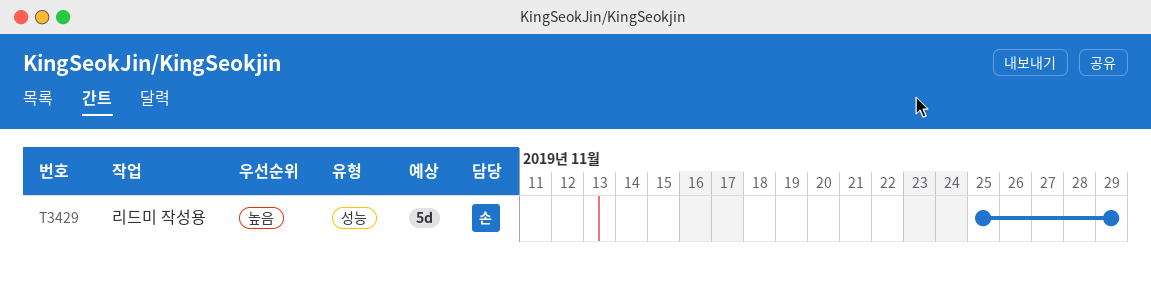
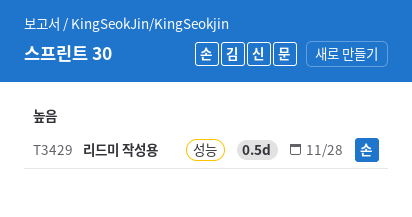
T3429, estimate: 5d -> 0.5d
T3429, due: Nov 29 -> Nov 28

